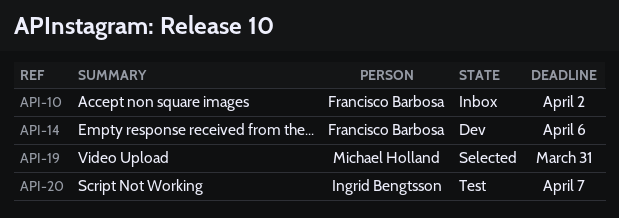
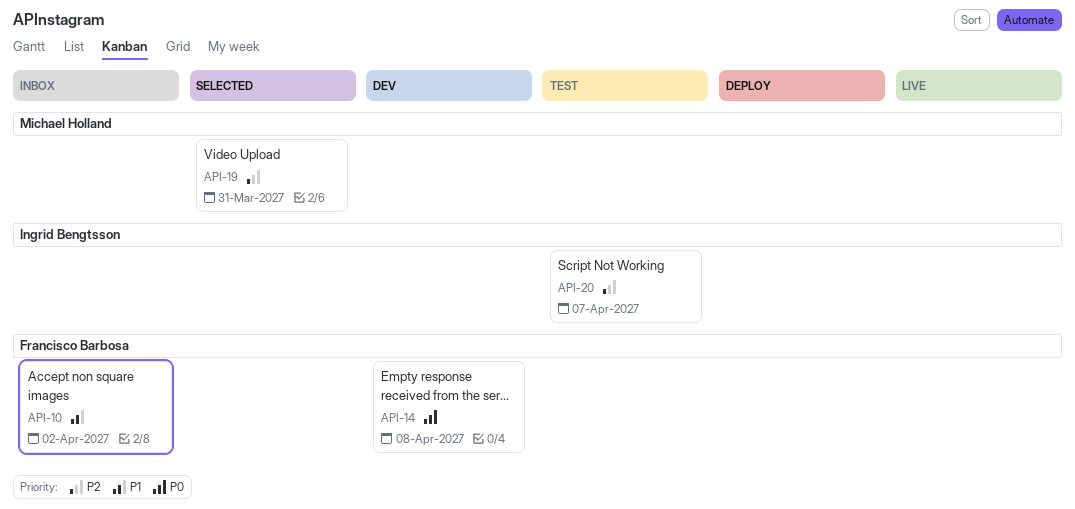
API-14, due: Apr 6 -> Apr 8

